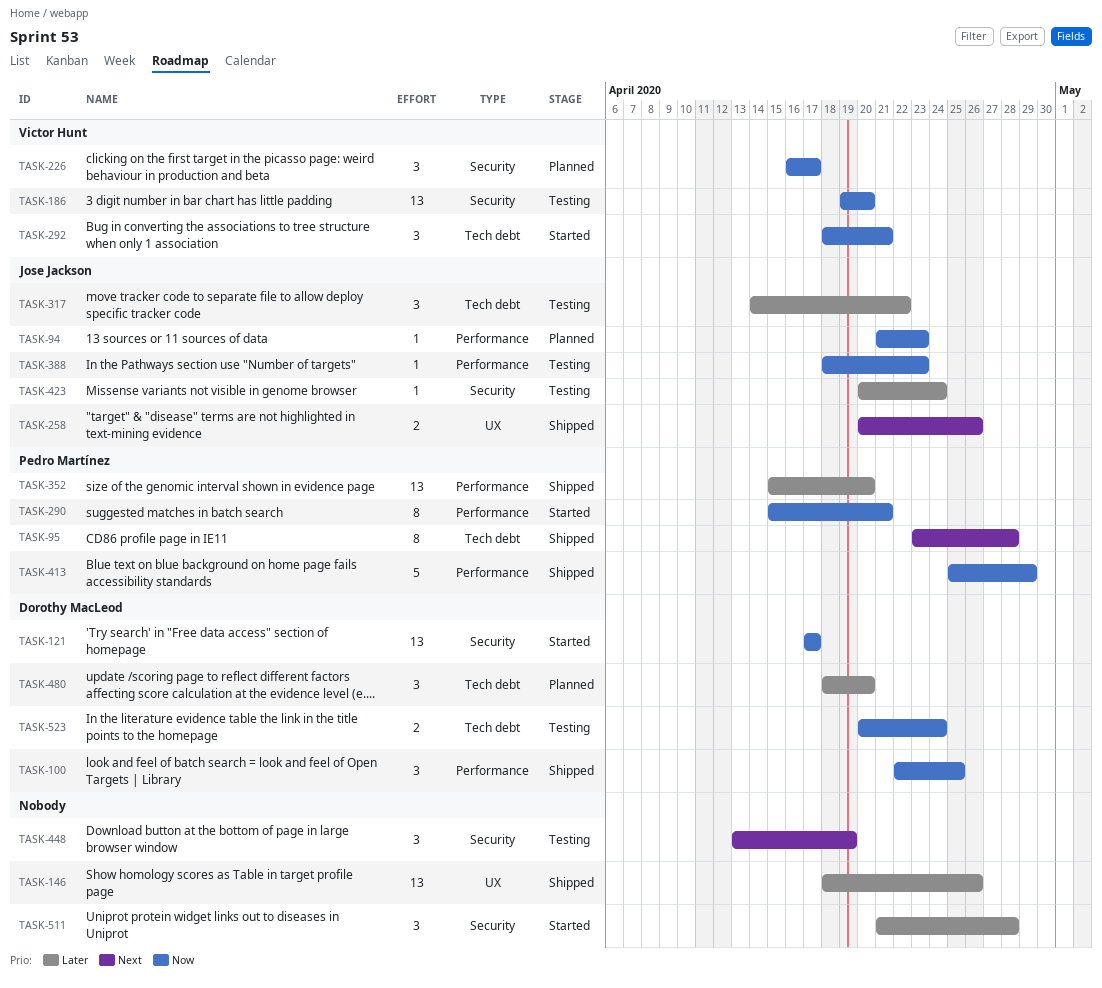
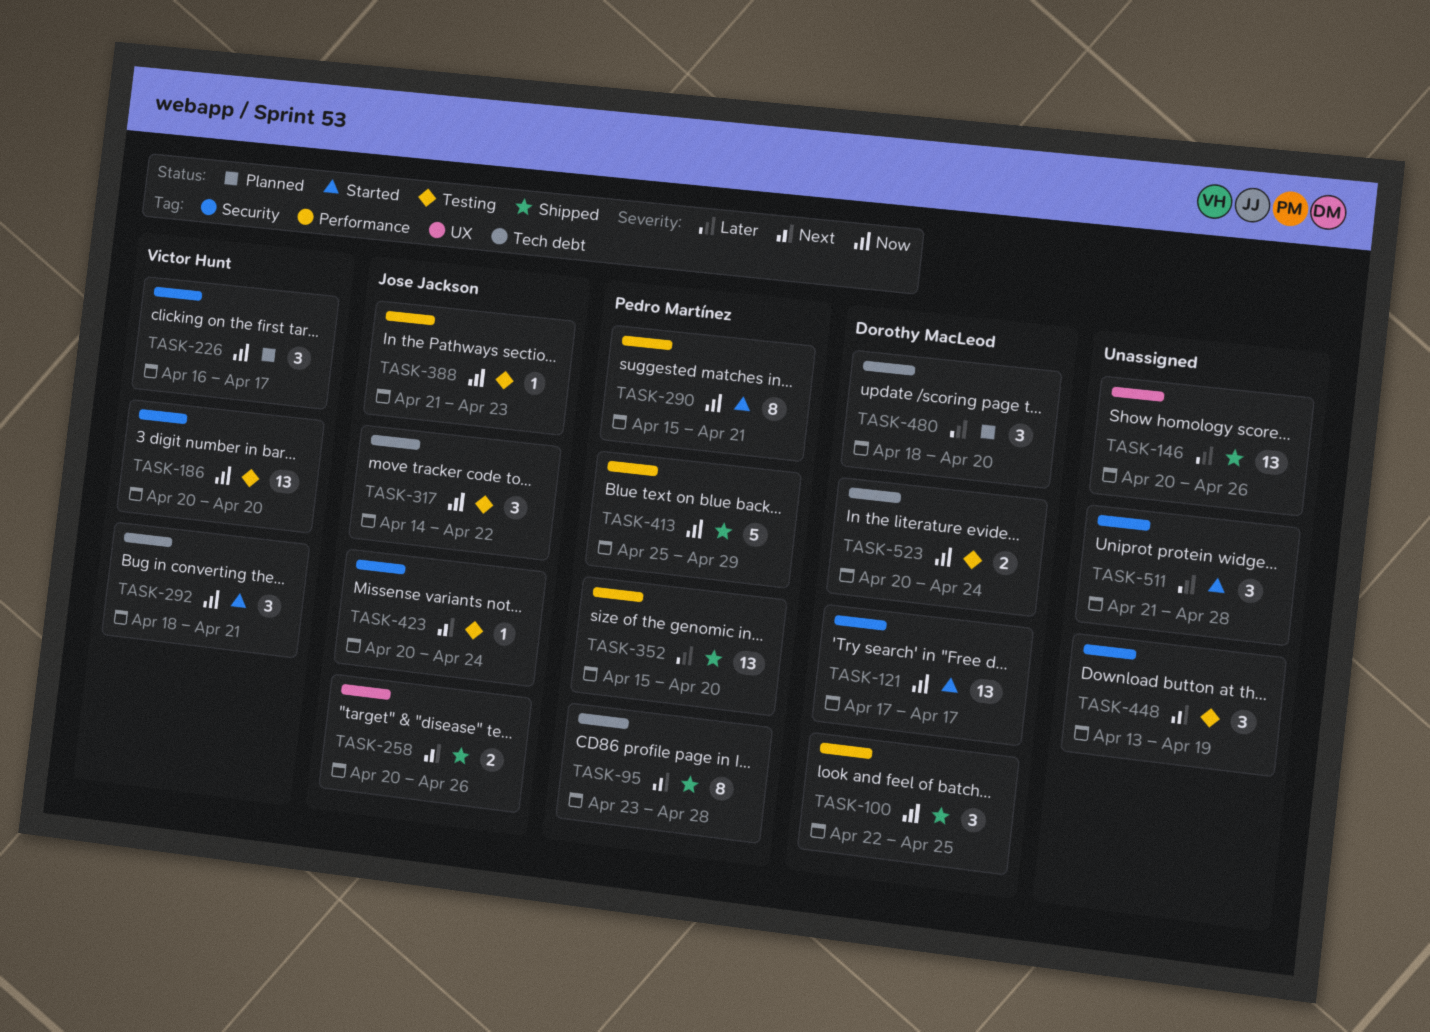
TASK-94: present -> none
TASK-146, start: Apr 18 -> Apr 20
TASK-186, start: Apr 19 -> Apr 20
TASK-317, priority: Later -> Now
TASK-388, start: Apr 18 -> Apr 21
TASK-423, priority: Later -> Next

